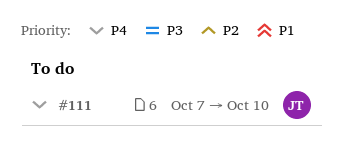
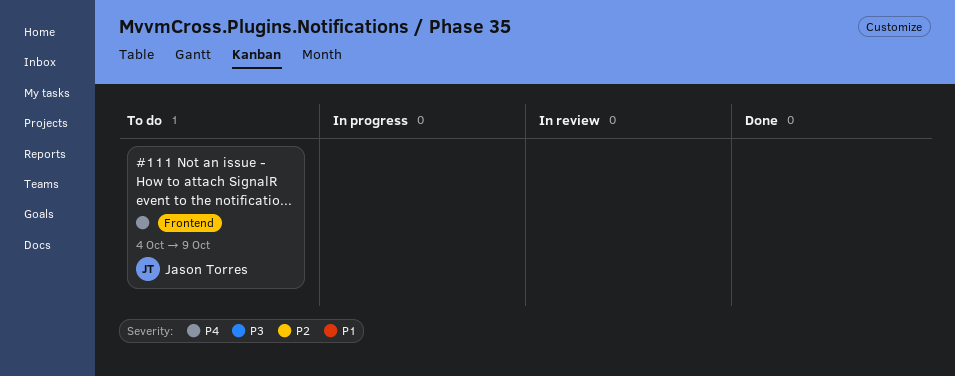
#111, start: Oct 7 -> Oct 4
#111, due: Oct 10 -> Oct 9

